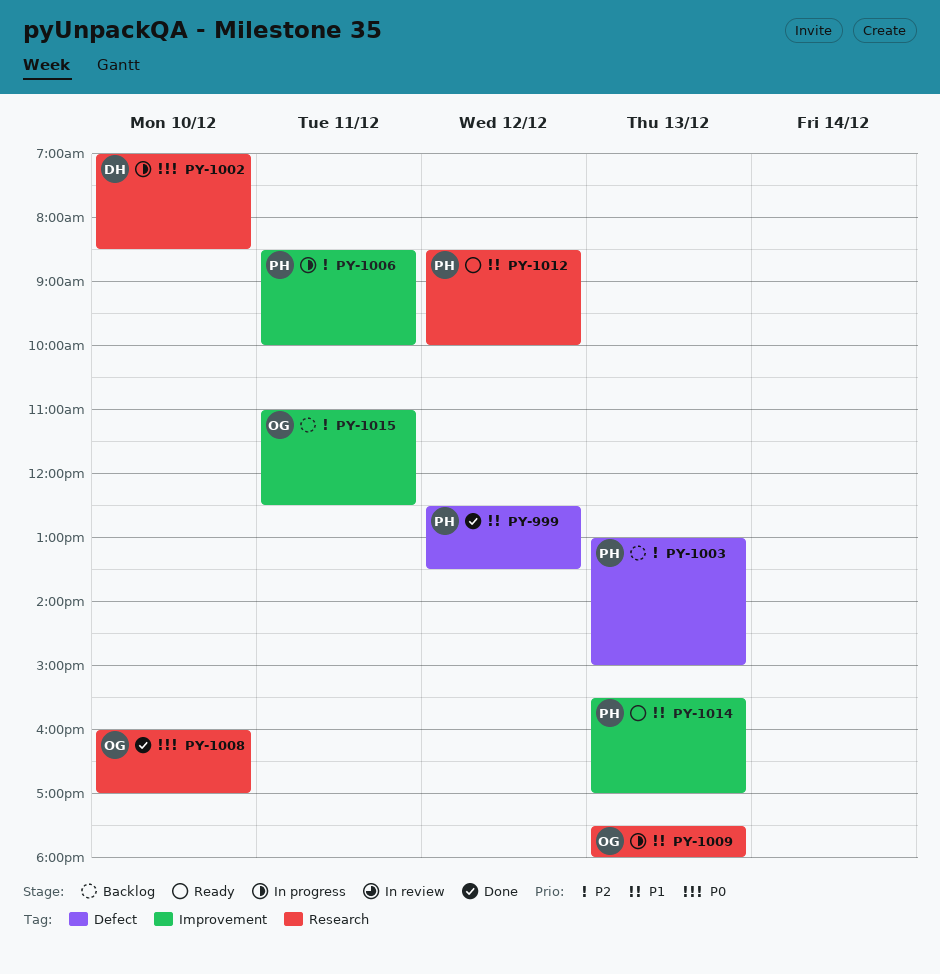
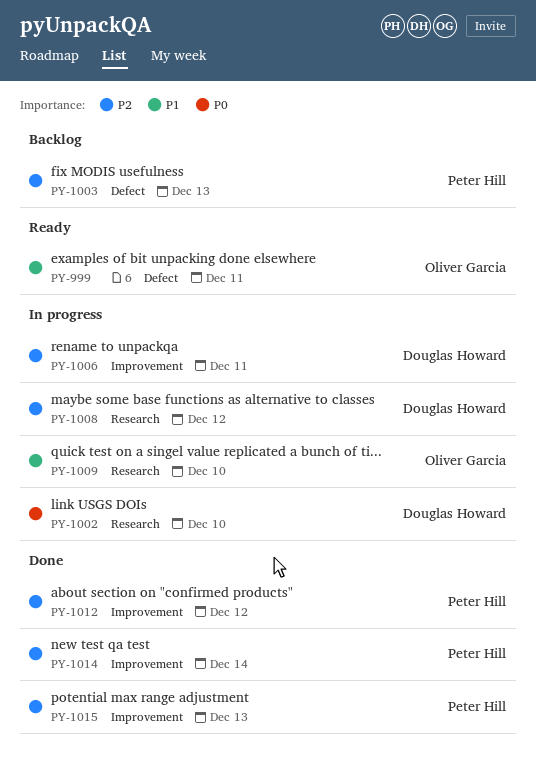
PY-999, status: Done -> Ready
PY-999, owner: Peter Hill -> Oliver Garcia
PY-999, day: Dec 12 -> Dec 11
PY-1006, owner: Peter Hill -> Douglas Howard
PY-1008, status: Done -> In progress
PY-1008, owner: Oliver Garcia -> Douglas Howard
PY-1008, priority: P0 -> P2
PY-1008, day: Dec 10 -> Dec 12
PY-1009, day: Dec 13 -> Dec 10
PY-1012, status: Ready -> Done
PY-1012, priority: P1 -> P2
PY-1012, label: Research -> Improvement
PY-1014, status: Ready -> Done
PY-1014, priority: P1 -> P2
PY-1014, day: Dec 13 -> Dec 14
PY-1015, status: Backlog -> Done
PY-1015, owner: Oliver Garcia -> Peter Hill
PY-1015, day: Dec 11 -> Dec 13

